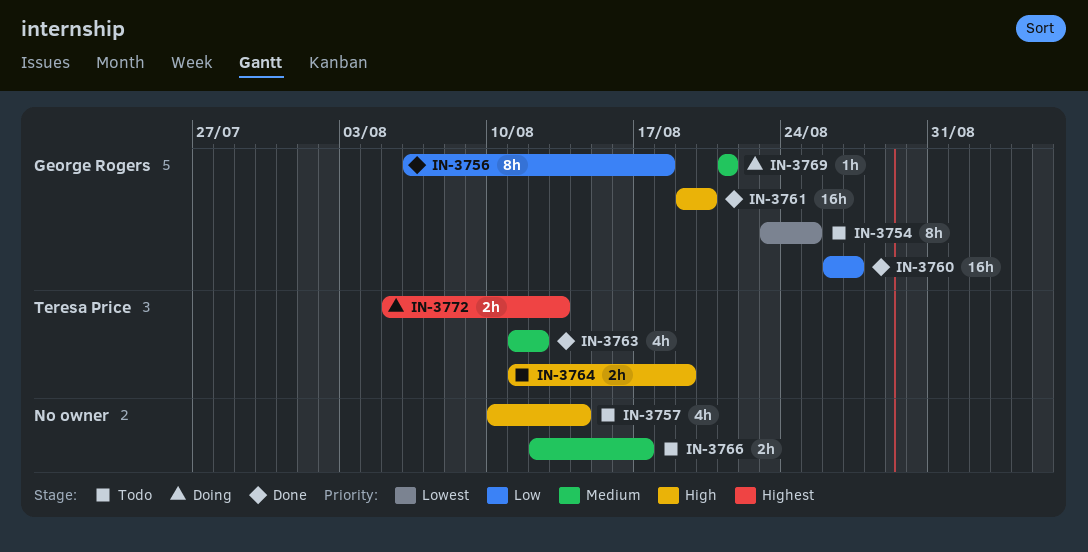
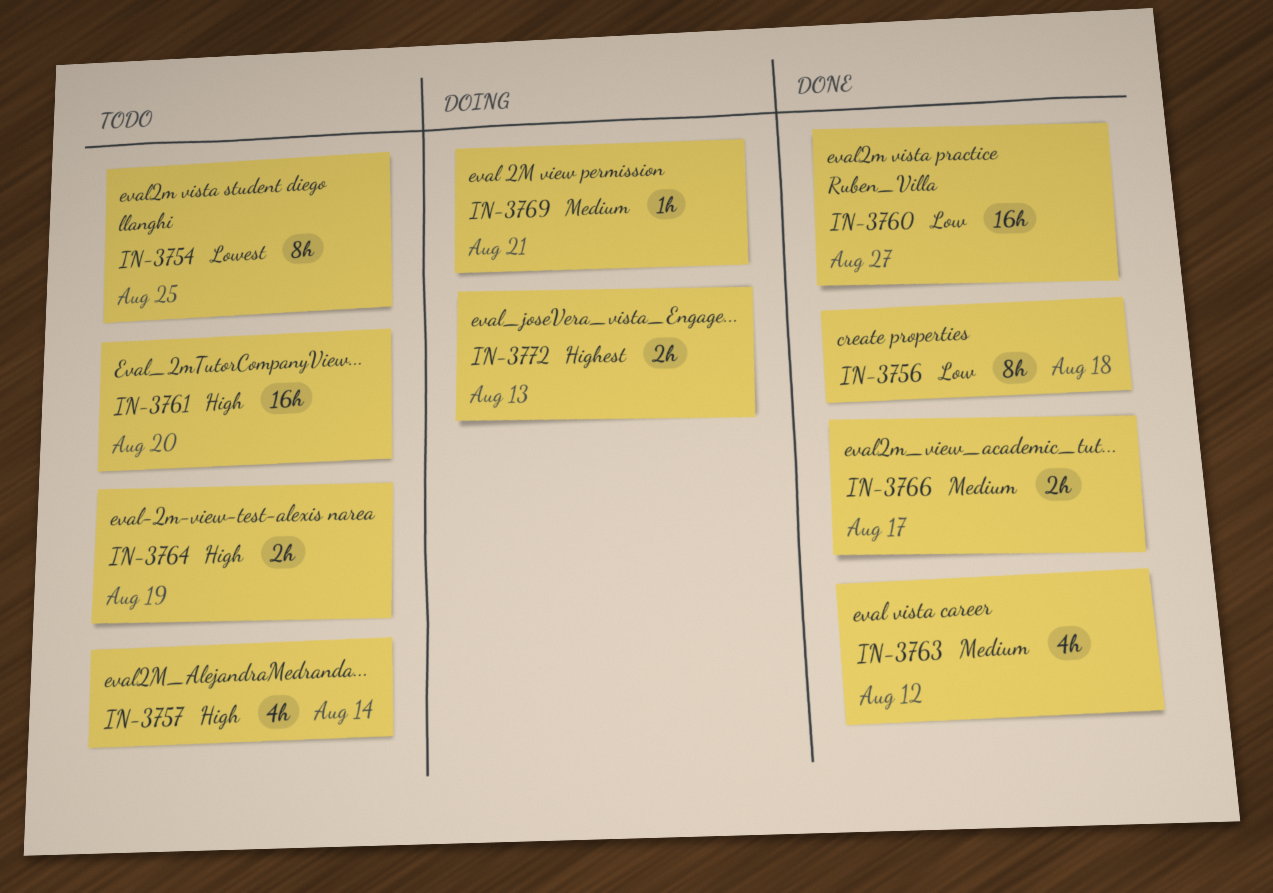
IN-3761, status: Done -> Todo
IN-3766, status: Todo -> Done

